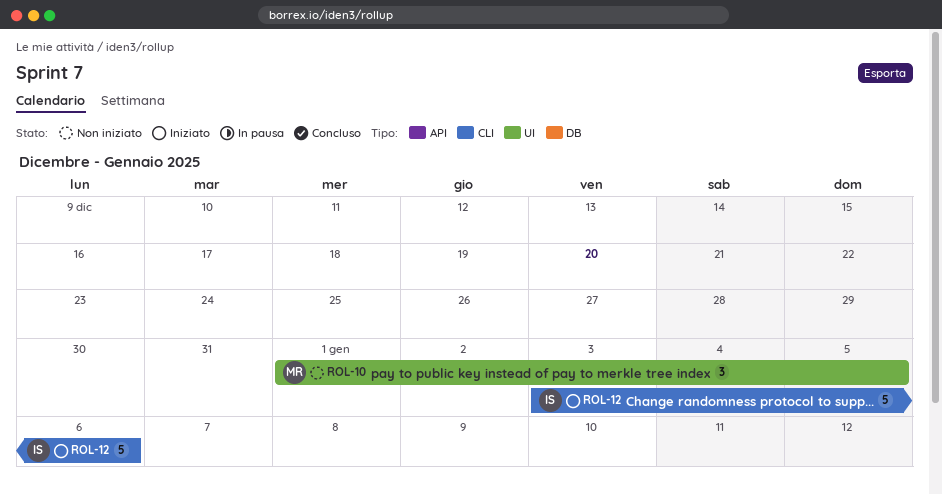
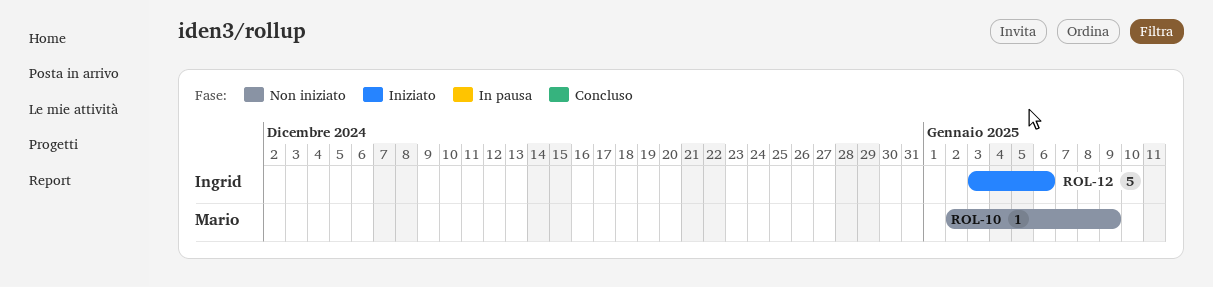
ROL-10, estimate: 3 -> 1
ROL-10, start: Jan 1 -> Jan 2
ROL-10, due: Jan 5 -> Jan 9

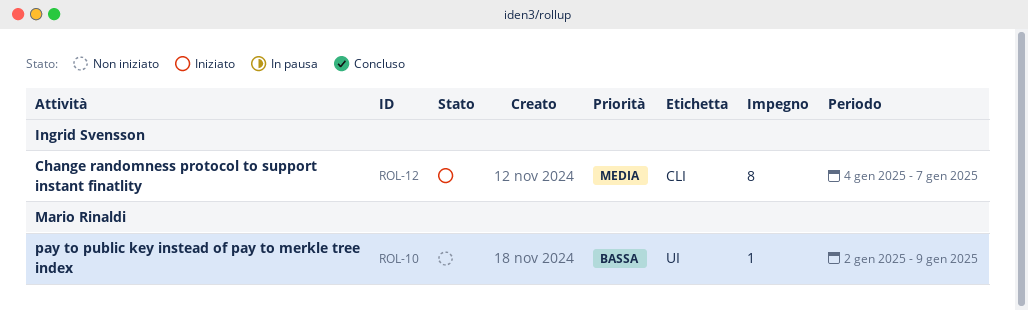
ROL-12, estimate: 5 -> 8
ROL-12, start: Jan 3 -> Jan 4
ROL-12, due: Jan 6 -> Jan 7

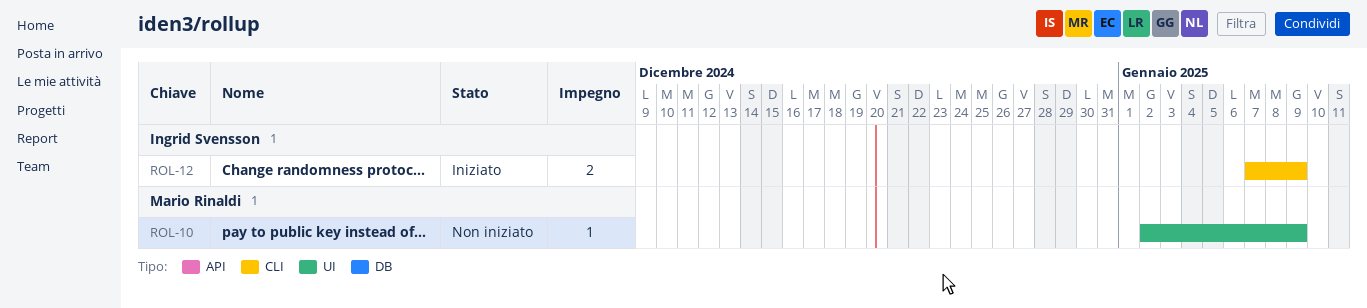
ROL-12, estimate: 8 -> 2
ROL-12, start: Jan 4 -> Jan 7
ROL-12, due: Jan 7 -> Jan 9

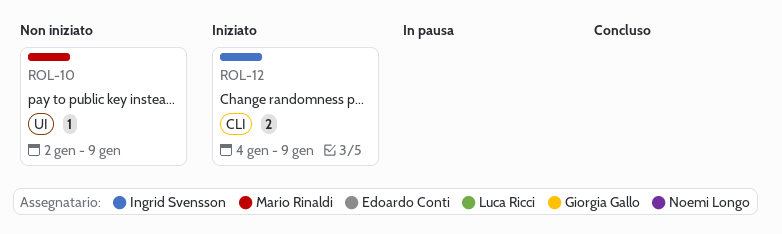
ROL-12, start: Jan 7 -> Jan 4

